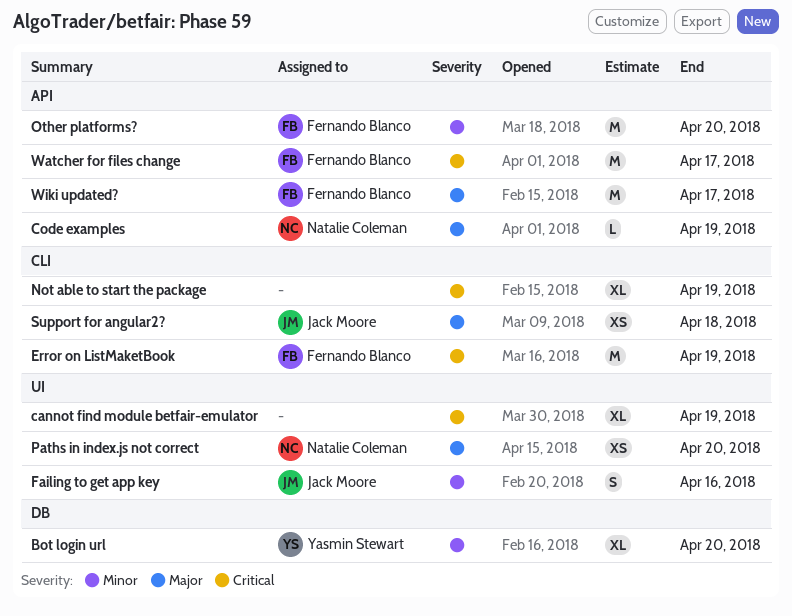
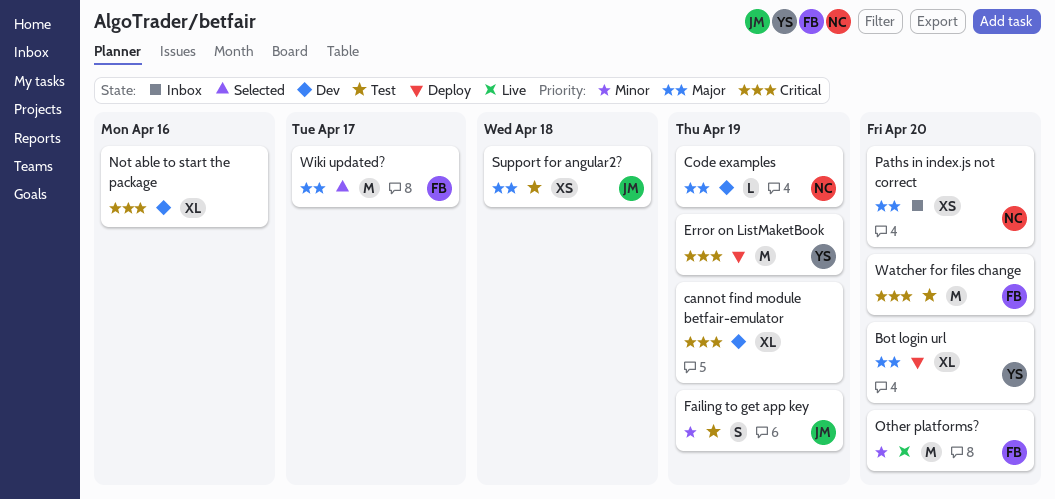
Bot login url, priority: Minor -> Major
Error on ListMaketBook, owner: Fernando Blanco -> Yasmin Stewart
Failing to get app key, due: Apr 16 -> Apr 19
Not able to start the package, due: Apr 19 -> Apr 16
Watcher for files change, due: Apr 17 -> Apr 20

